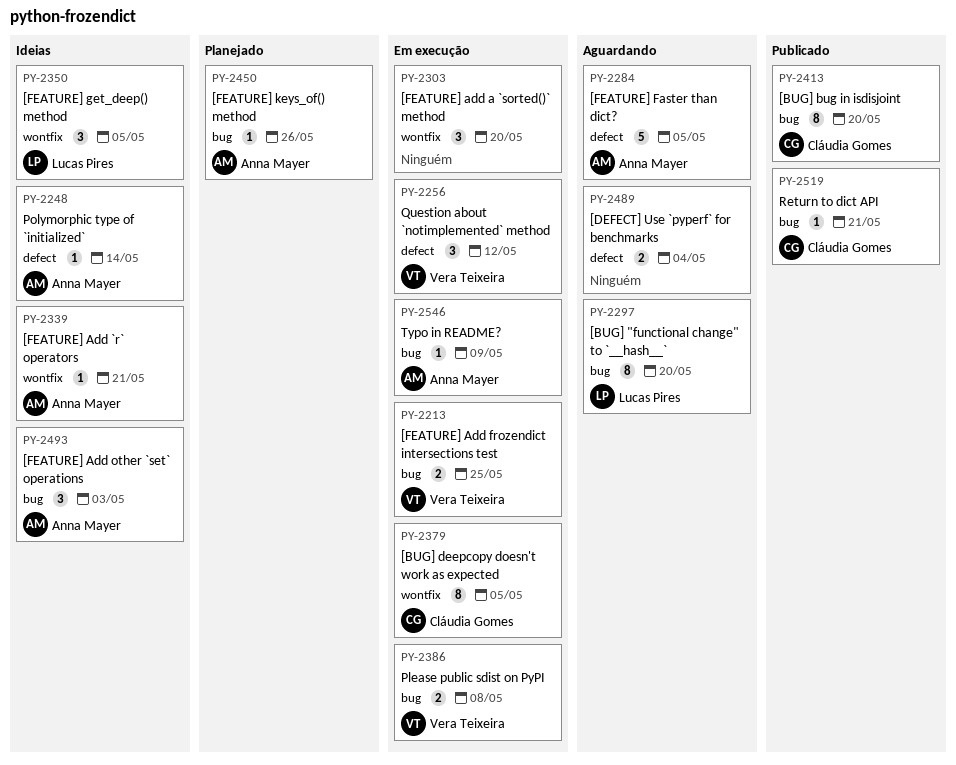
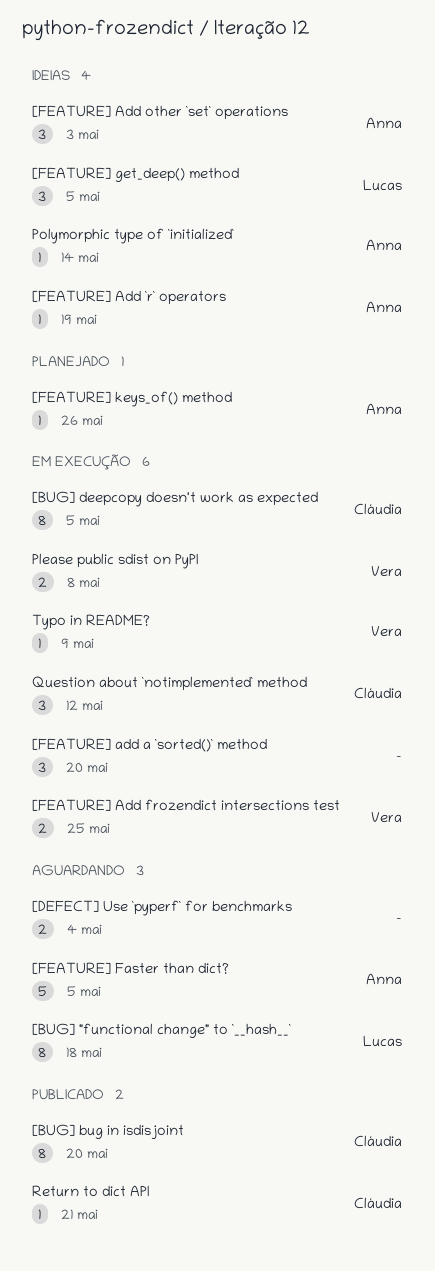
[BUG] "functional change" to `__hash__`, due: May 20 -> May 18
[FEATURE] Add `r` operators, due: May 21 -> May 19
Question about `notimplemented` method, owner: Vera Teixeira -> Cláudia Gomes
Typo in README?, owner: Anna Mayer -> Vera Teixeira

